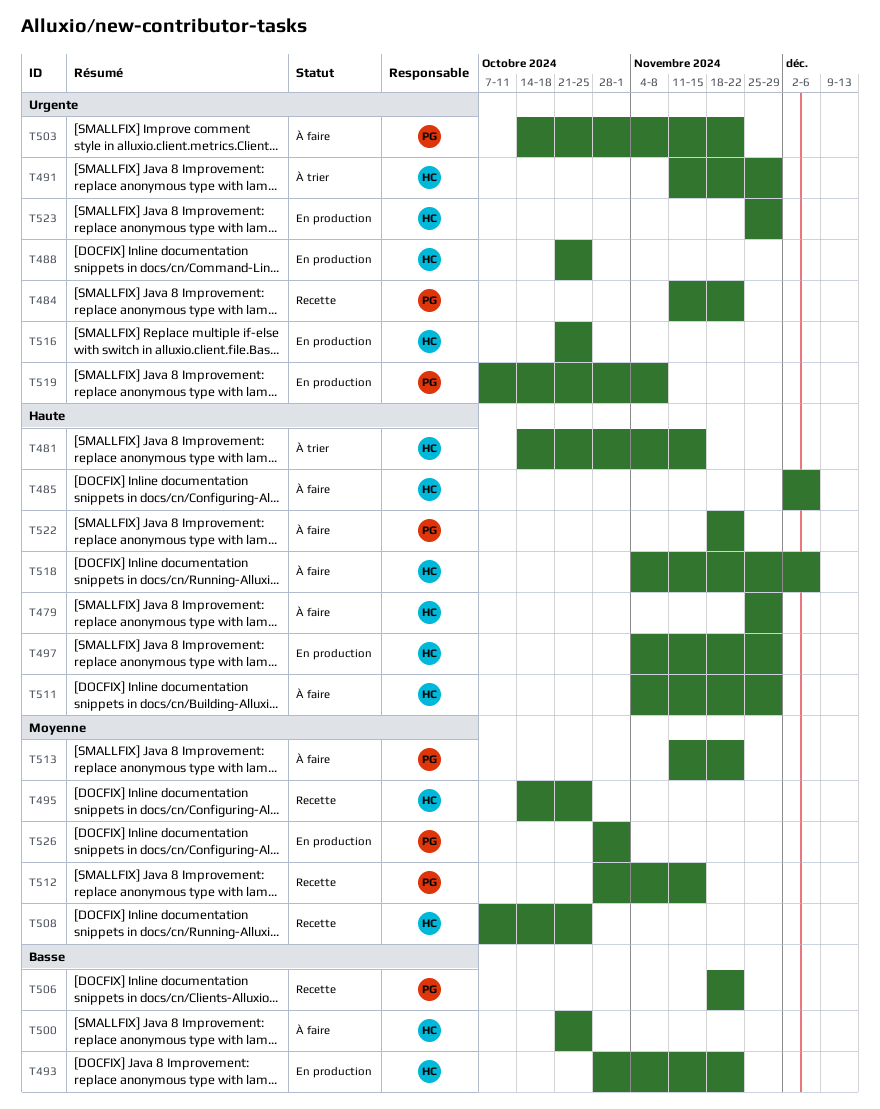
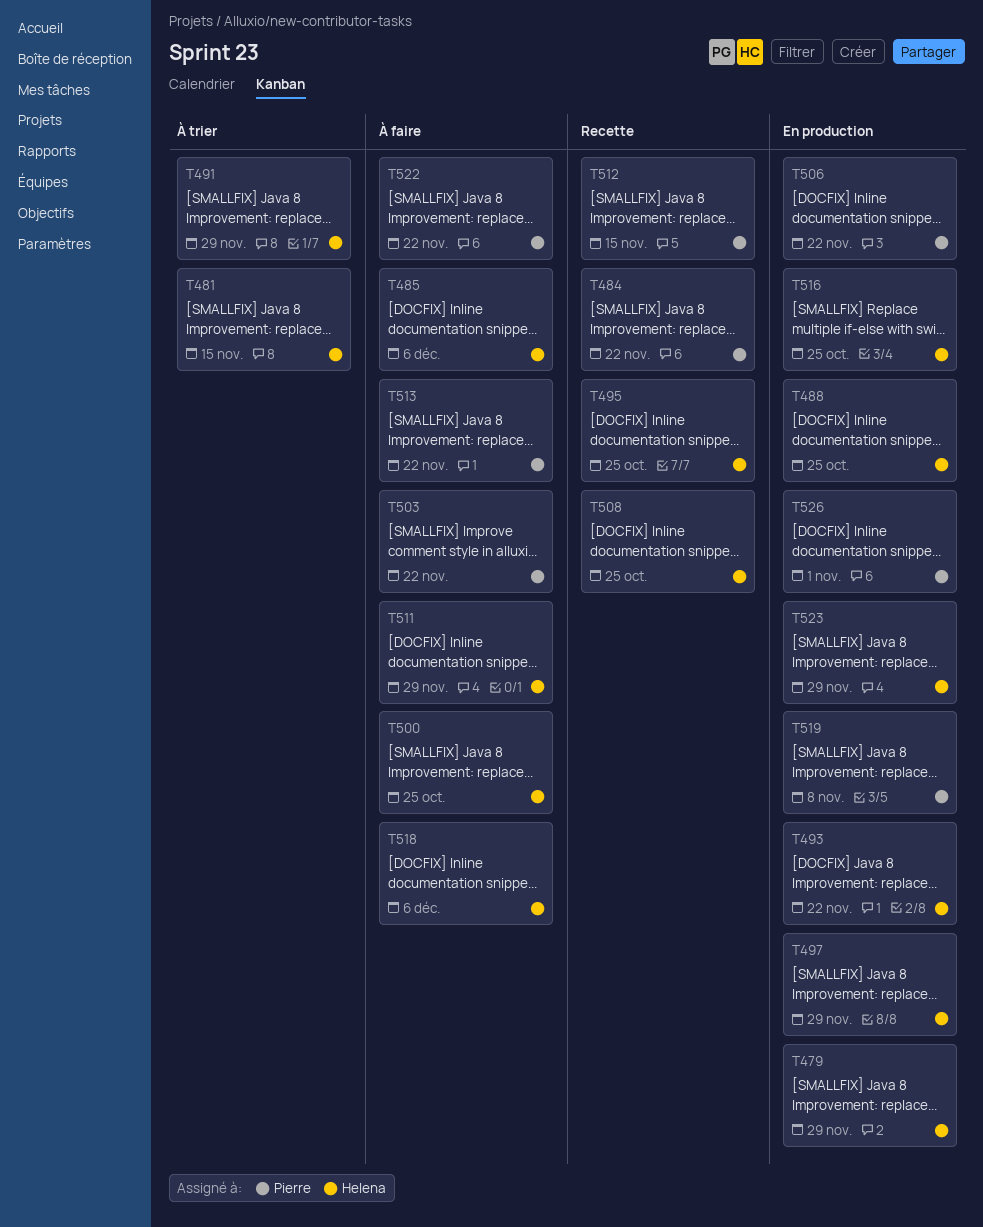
T479, status: À faire -> En production
T506, status: Recette -> En production

